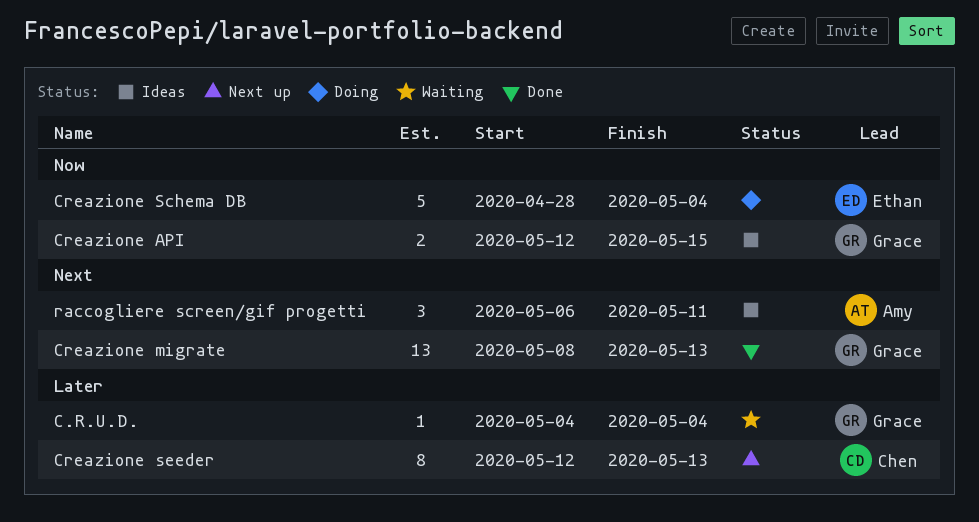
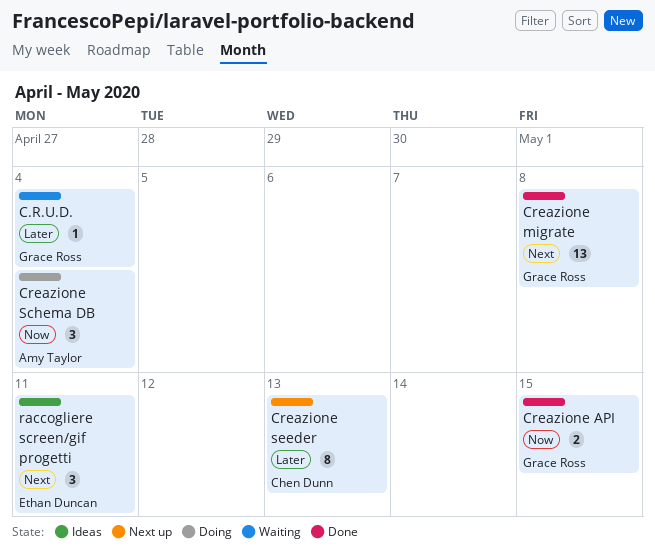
Creazione API, status: Ideas -> Done
Creazione migrate, due: May 13 -> May 8
Creazione Schema DB, owner: Ethan Duncan -> Amy Taylor
Creazione Schema DB, estimate: 5 -> 3
raccogliere screen/gif progetti, owner: Amy Taylor -> Ethan Duncan

